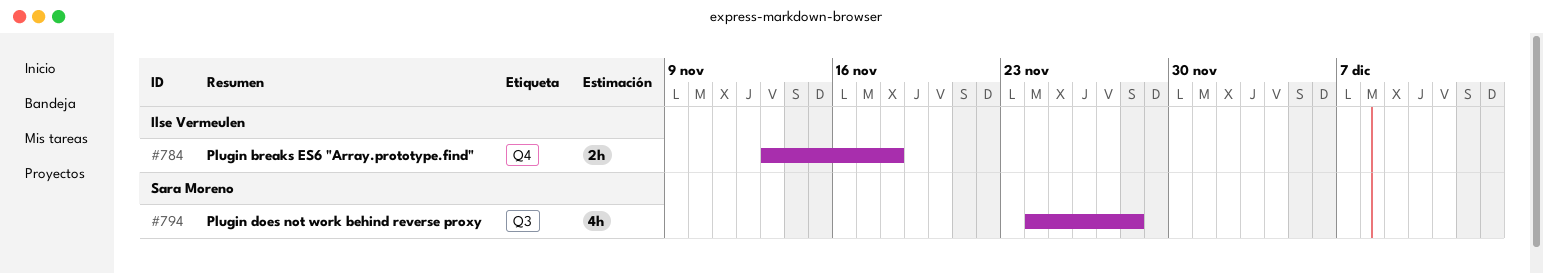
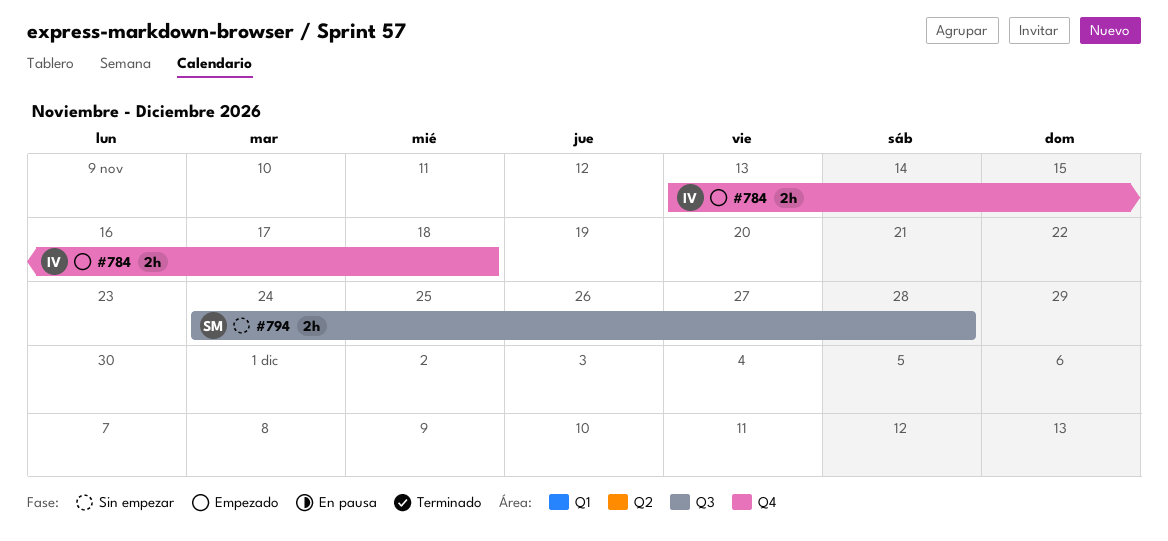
#794, estimate: 4h -> 2h

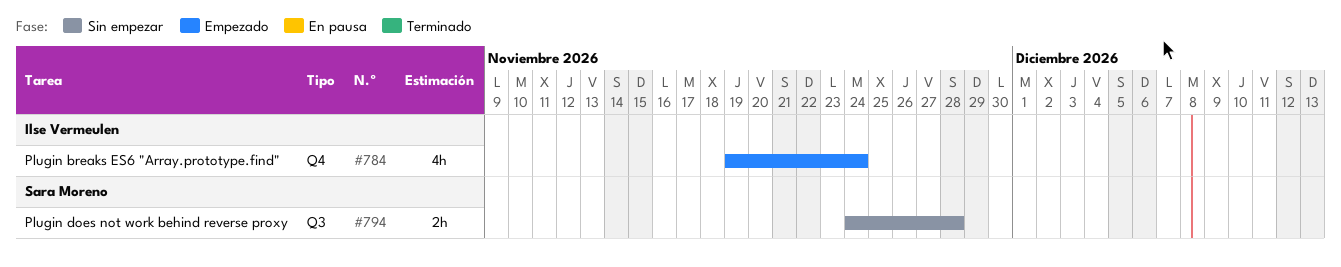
#784, estimate: 2h -> 4h
#784, start: Nov 13 -> Nov 19
#784, due: Nov 18 -> Nov 24

